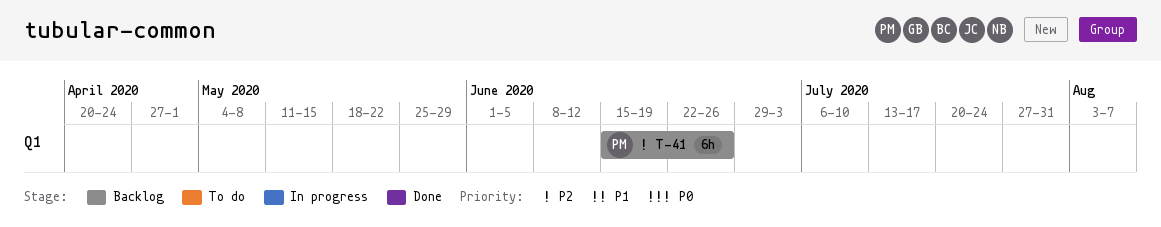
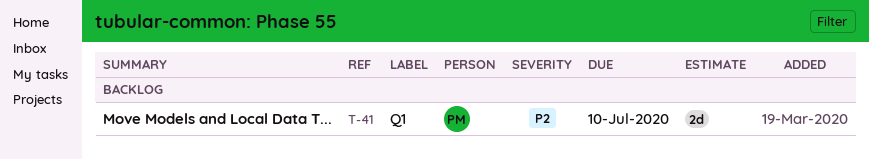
T-41, estimate: 6h -> 2d
T-41, due: Jun 26 -> Jul 10

